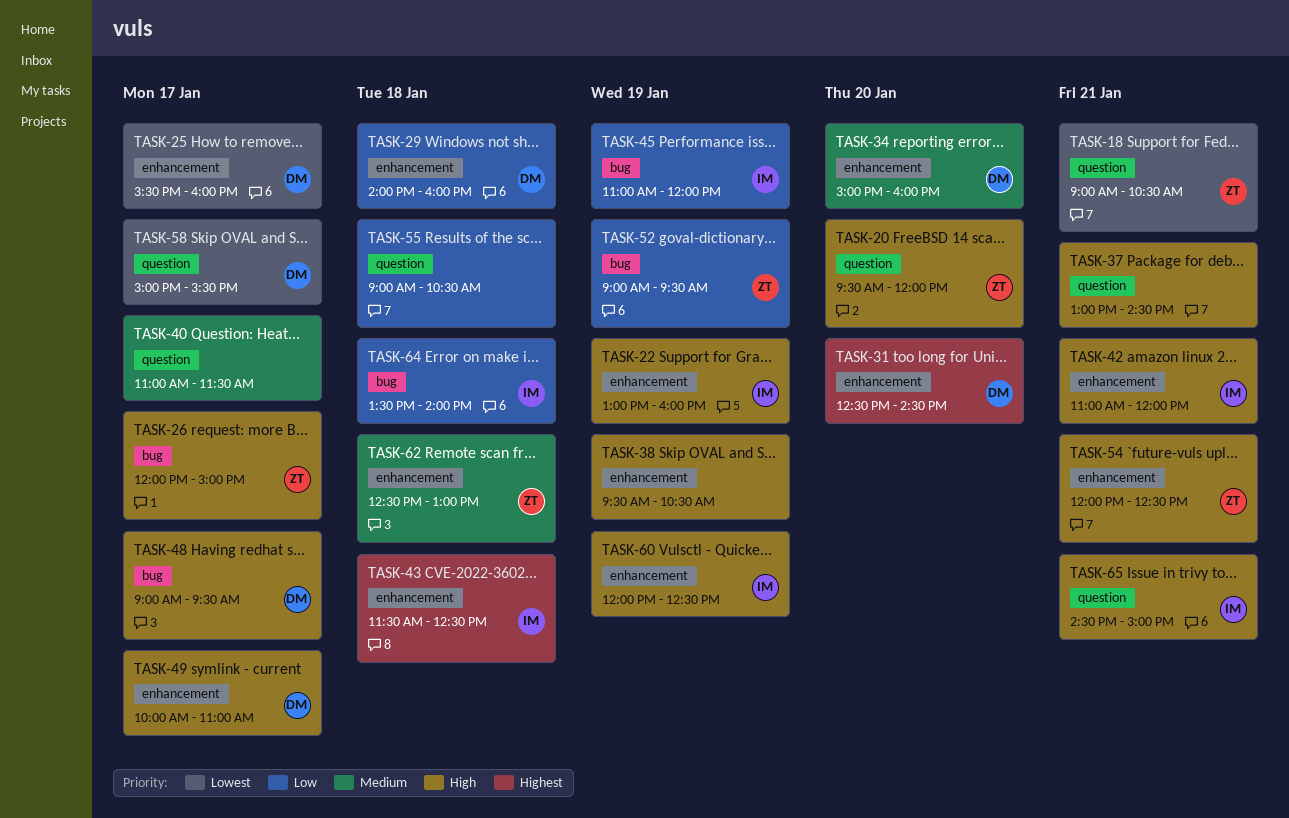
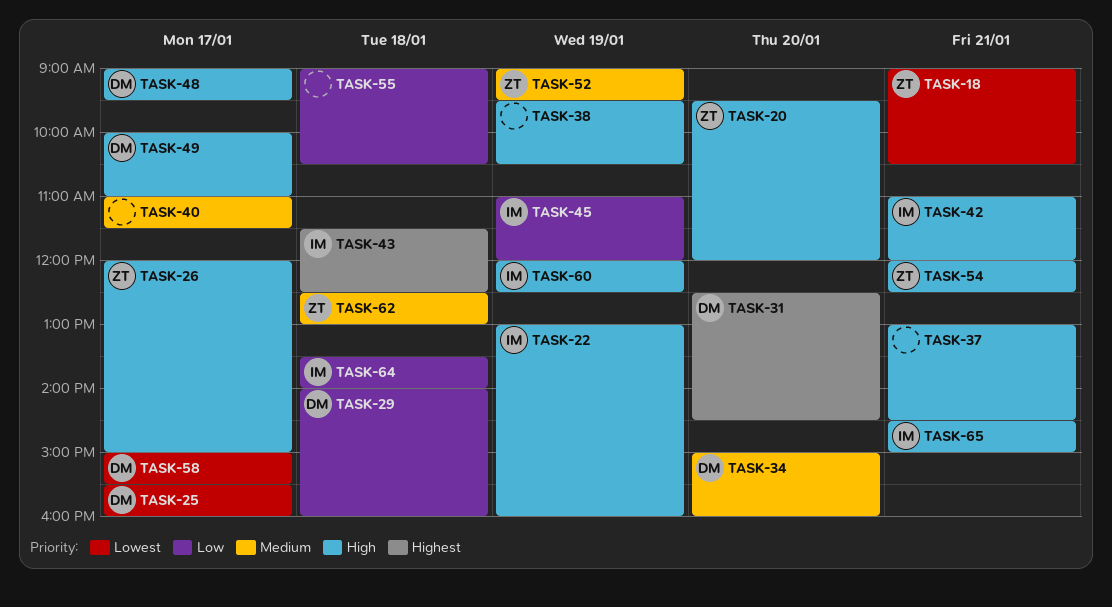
TASK-52, priority: Low -> Medium

